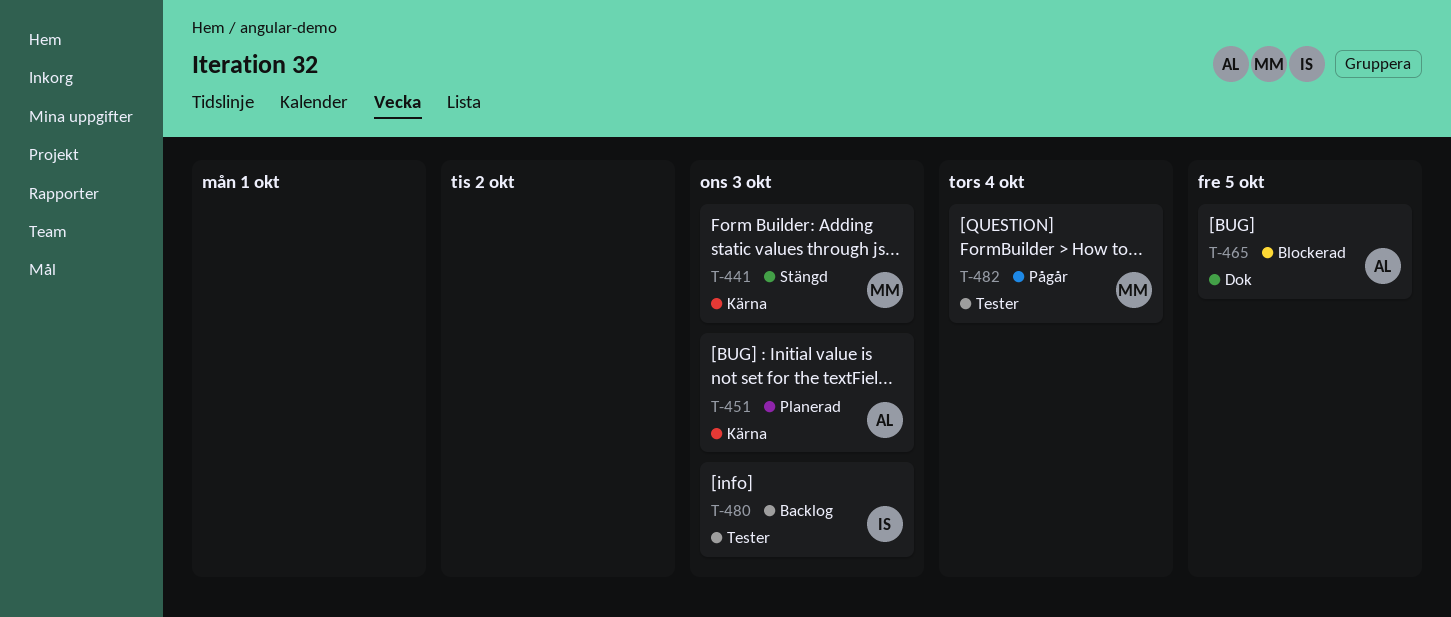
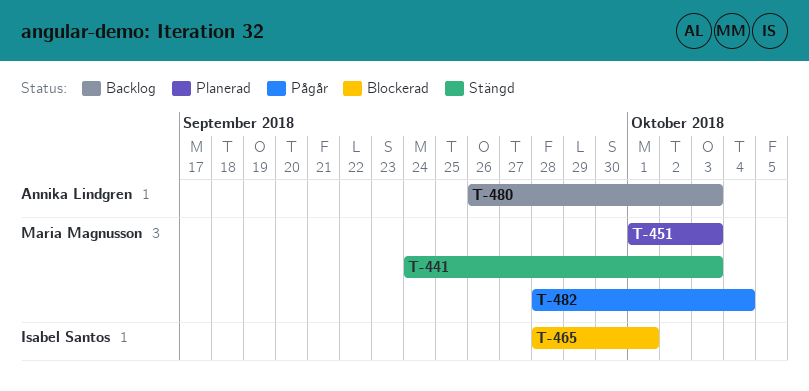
T-451, owner: Annika Lindgren -> Maria Magnusson
T-465, owner: Annika Lindgren -> Isabel Santos
T-465, due: Oct 5 -> Oct 1
T-480, owner: Isabel Santos -> Annika Lindgren

